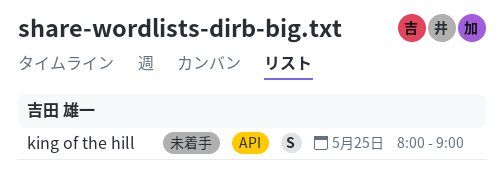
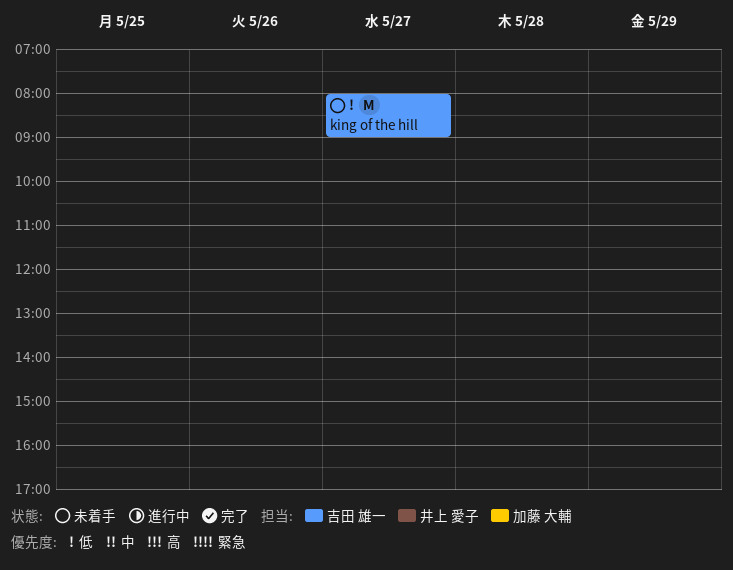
king of the hill, estimate: S -> M
king of the hill, day: May 25 -> May 27

